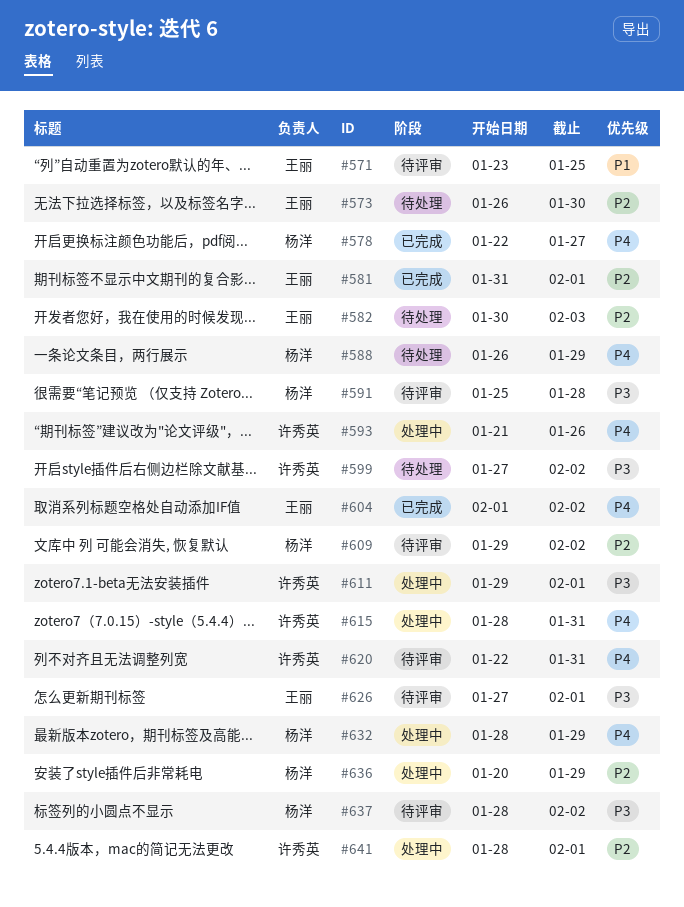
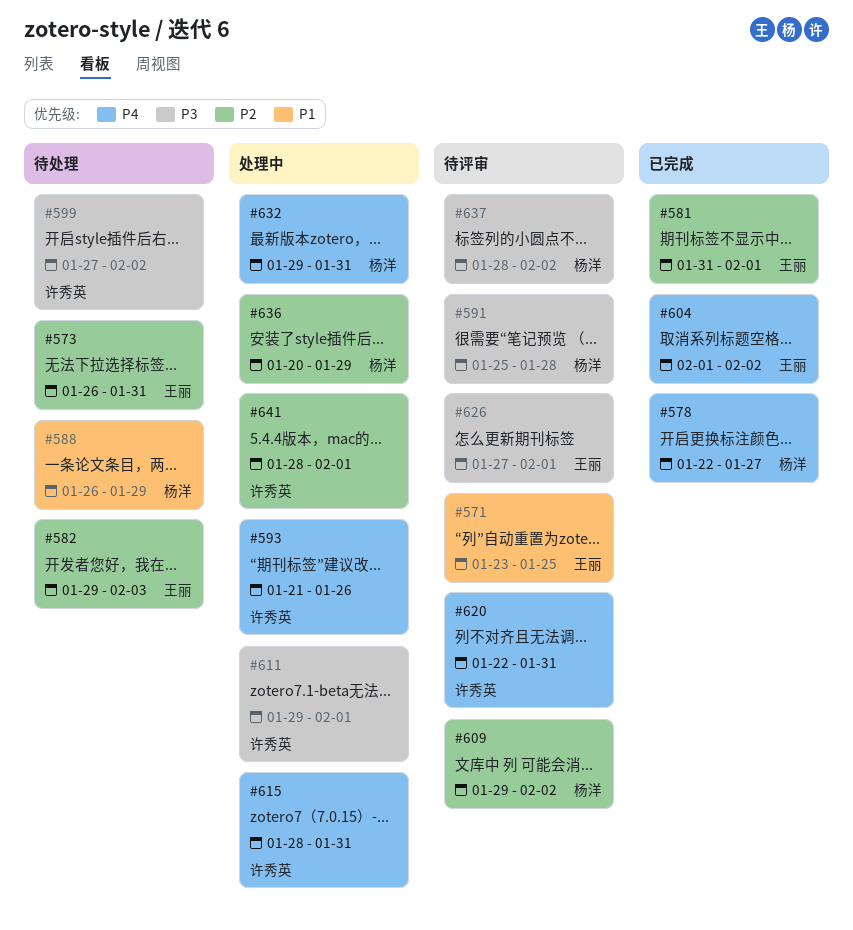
#573, due: Jan 30 -> Jan 31
#582, start: Jan 30 -> Jan 29
#588, priority: P4 -> P1
#632, start: Jan 28 -> Jan 29
#632, due: Jan 29 -> Jan 31

